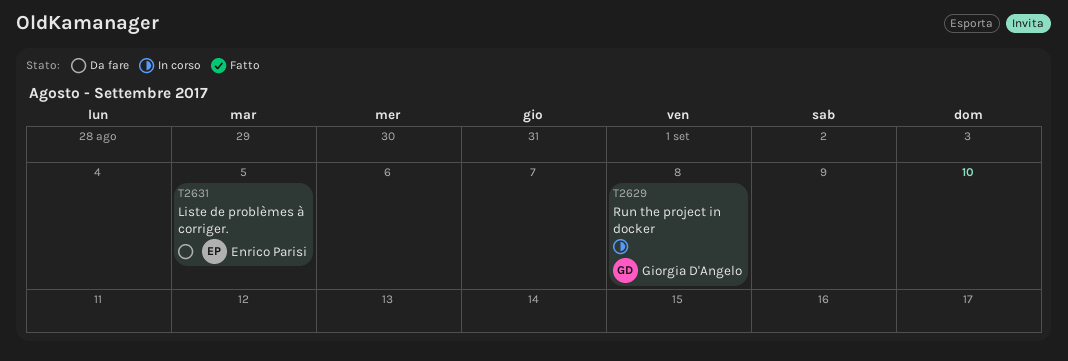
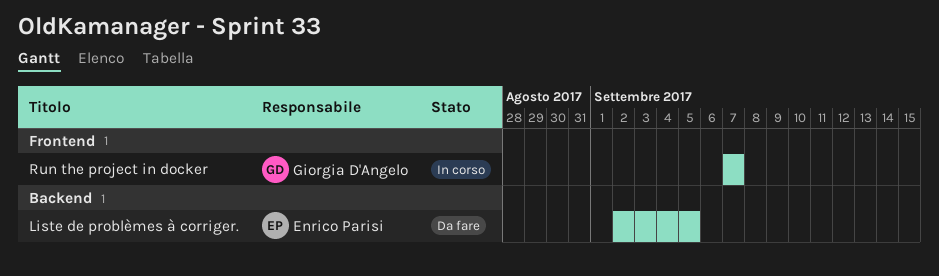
Run the project in docker, due: Sep 8 -> Sep 7

